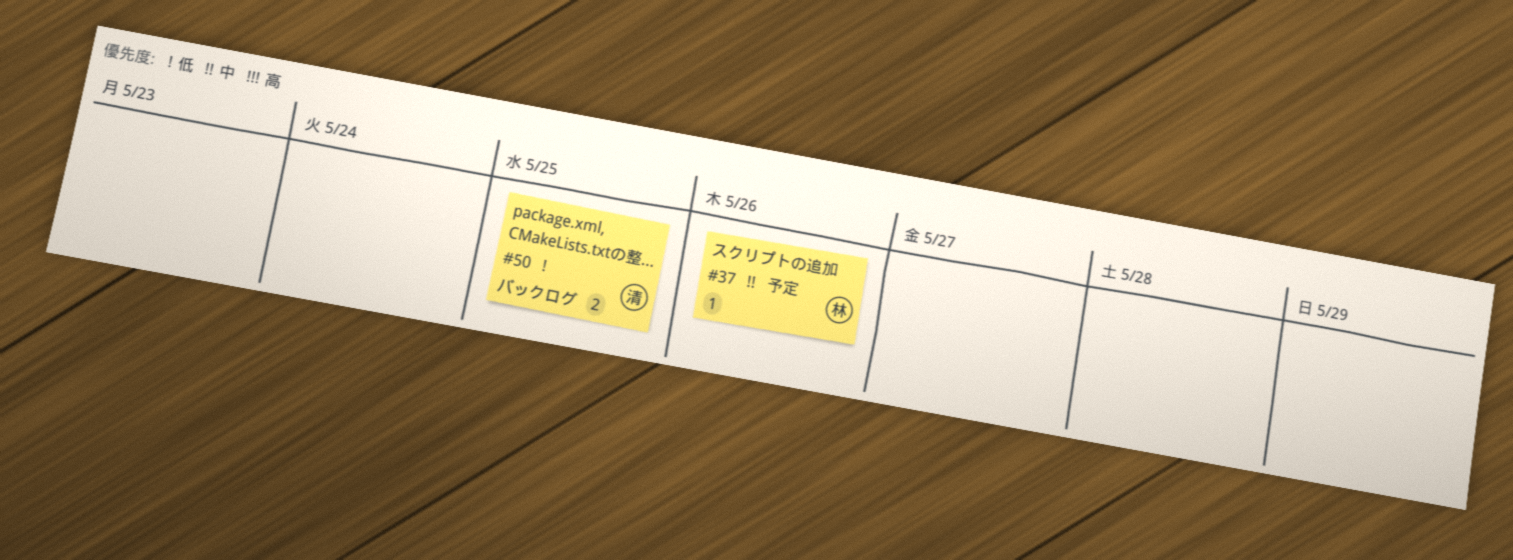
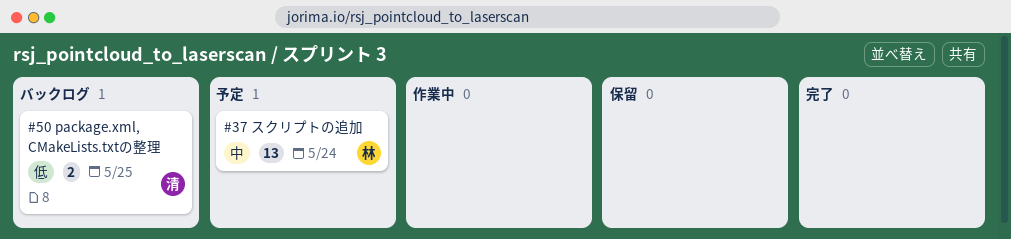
#37, estimate: 1 -> 13
#37, due: May 26 -> May 24

